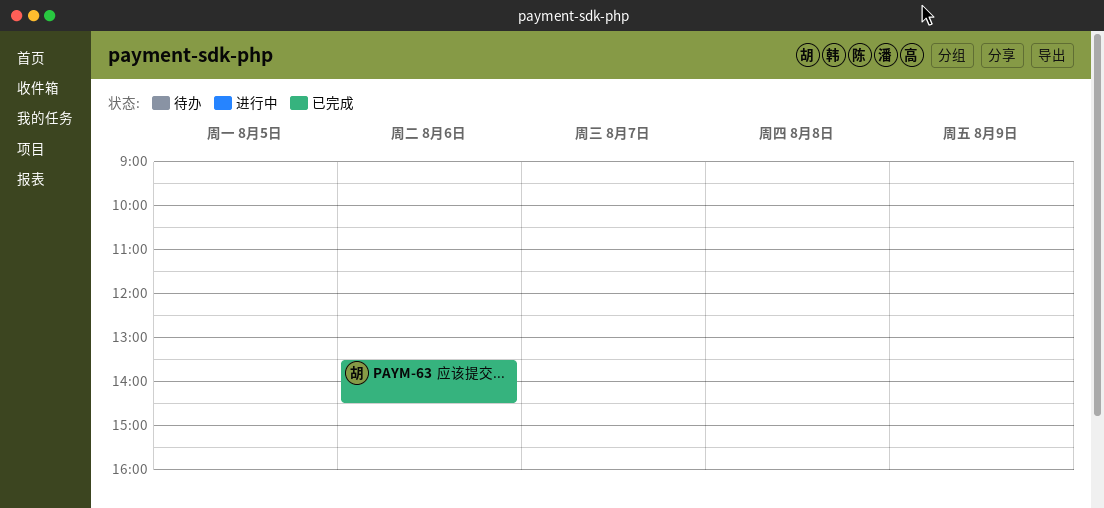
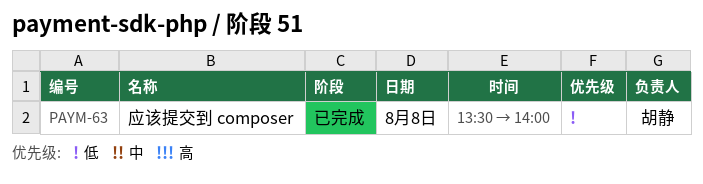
PAYM-63, day: Aug 6 -> Aug 8
PAYM-63, ends: 14:30 -> 14:00

